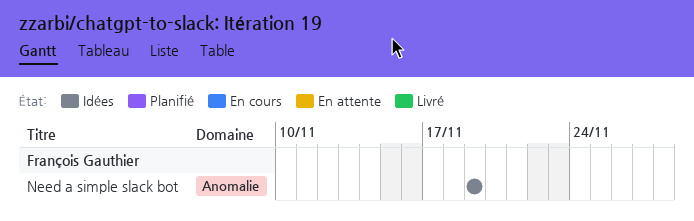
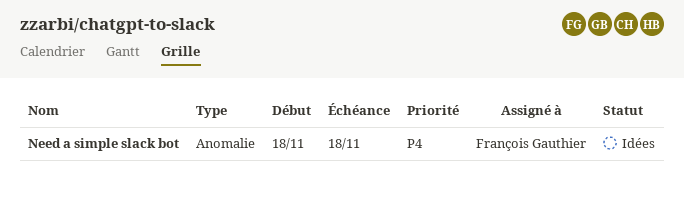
Need a simple slack bot, start: Nov 19 -> Nov 18
Need a simple slack bot, due: Nov 19 -> Nov 18

